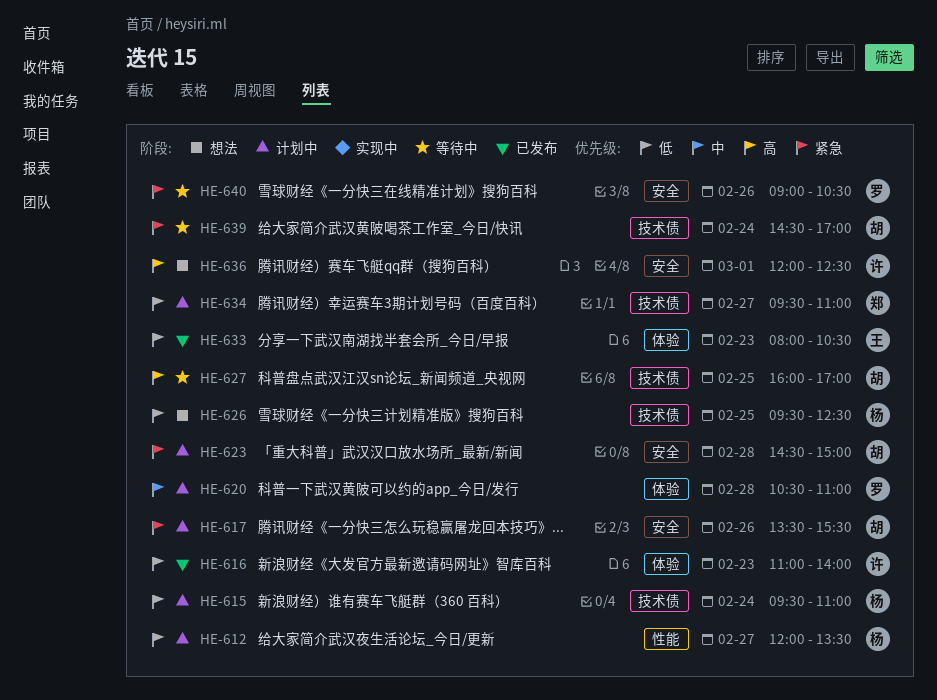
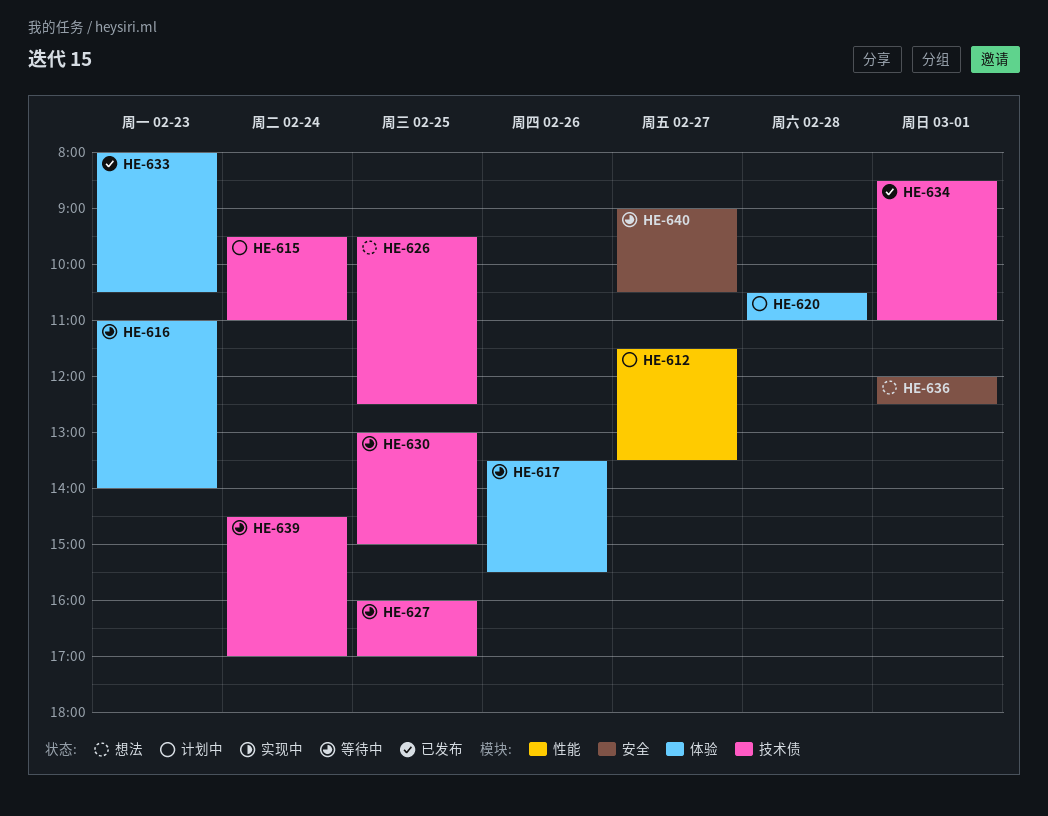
HE-612, begins: 12:00 -> 11:30
HE-616, status: 已发布 -> 等待中
HE-617, status: 计划中 -> 等待中
HE-617, label: 安全 -> 体验
HE-623: present -> none
HE-630: none -> present
HE-634, status: 计划中 -> 已发布
HE-634, day: Feb 27 -> Mar 1
HE-634, begins: 09:30 -> 08:30
HE-640, day: Feb 26 -> Feb 27

